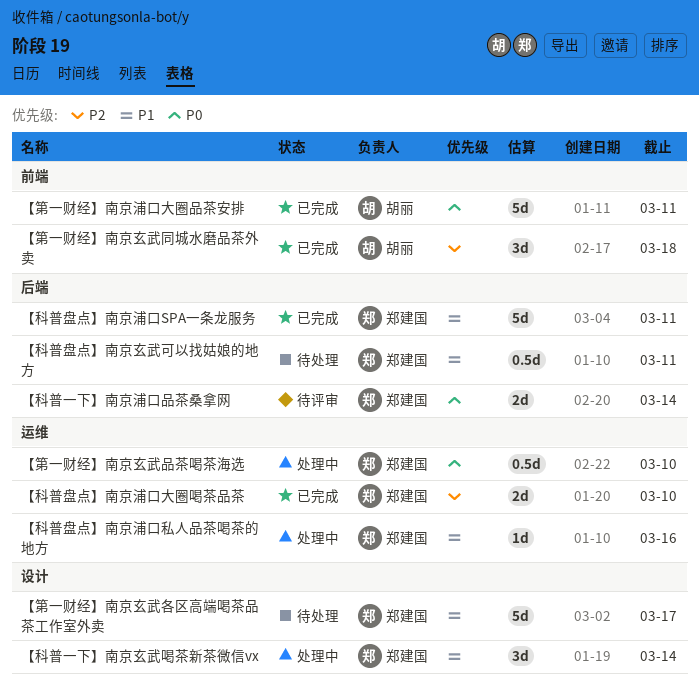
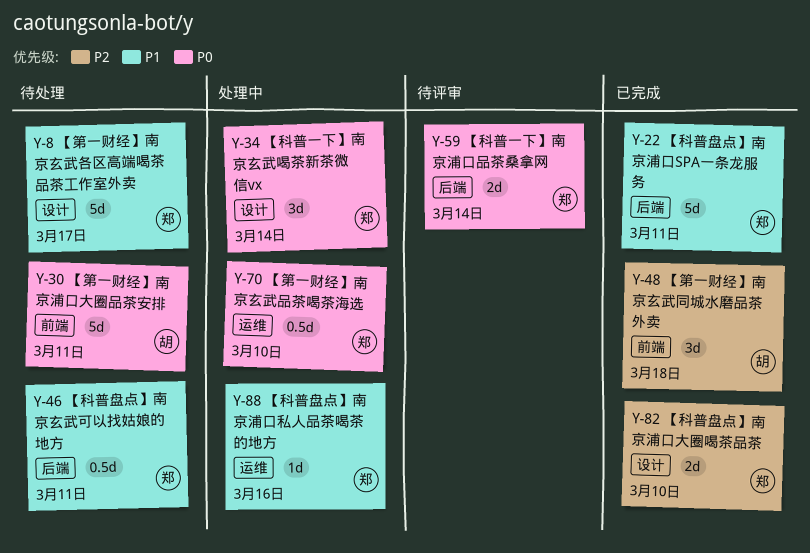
【科普一下】南京玄武喝茶新茶微信vx, priority: P1 -> P0
【科普盘点】南京浦口大圈喝茶品茶, label: 运维 -> 设计
【第一财经】南京浦口大圈品茶安排, status: 已完成 -> 待处理

